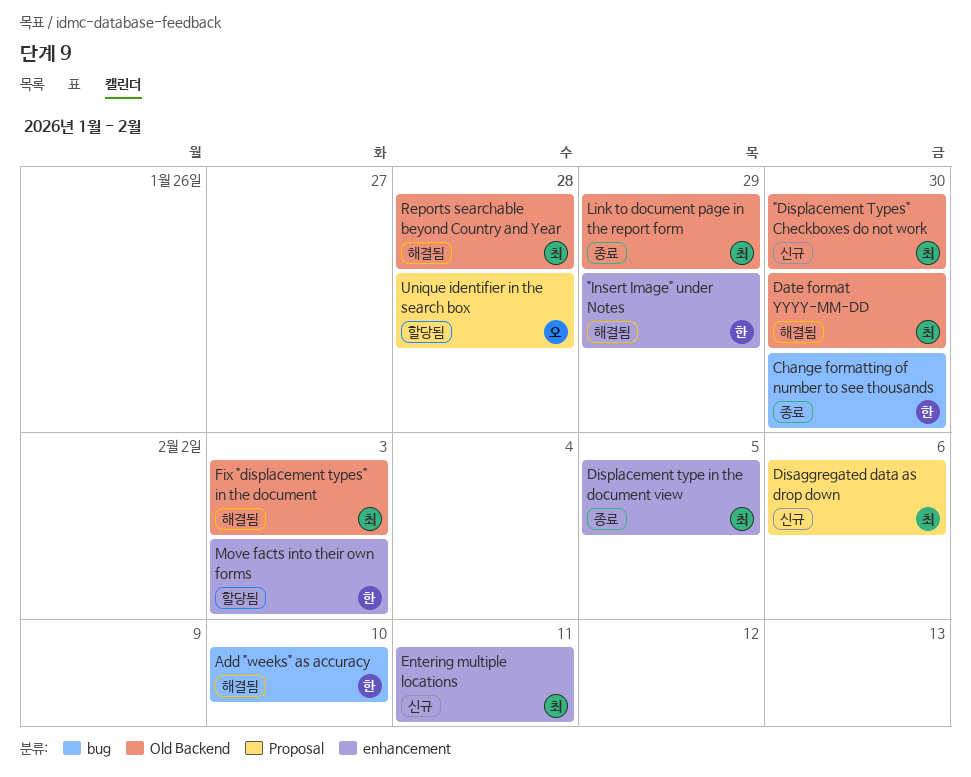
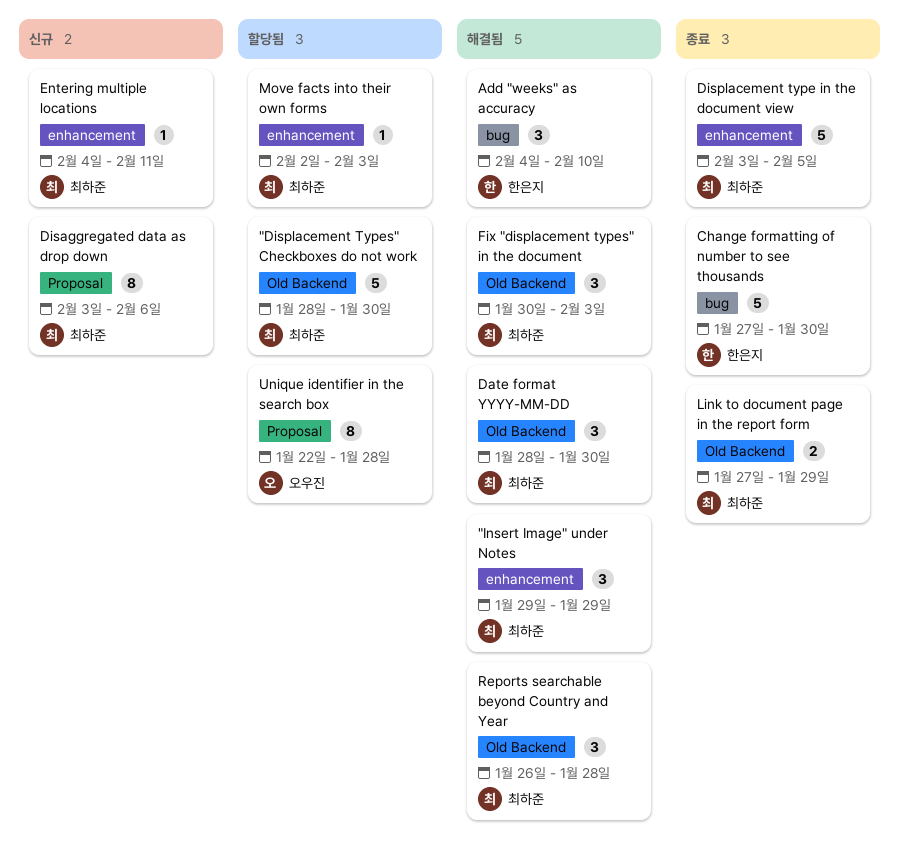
"Displacement Types" Checkboxes do not work, status: 신규 -> 할당됨
"Insert Image" under Notes, owner: 한은지 -> 최하준
Move facts into their own forms, owner: 한은지 -> 최하준

